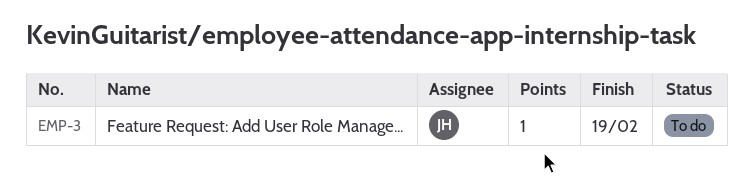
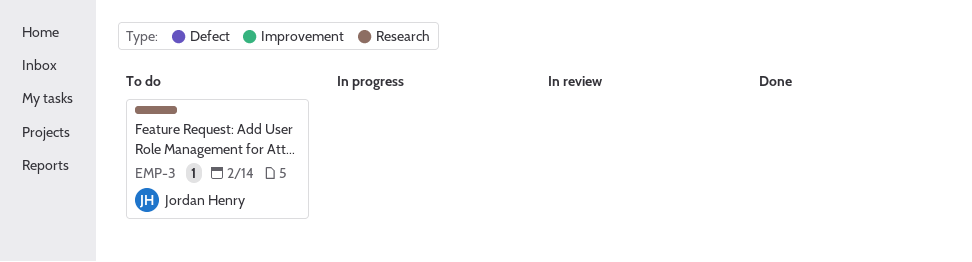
EMP-3, due: Feb 19 -> Feb 14

